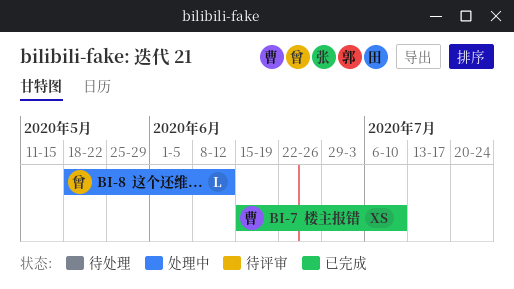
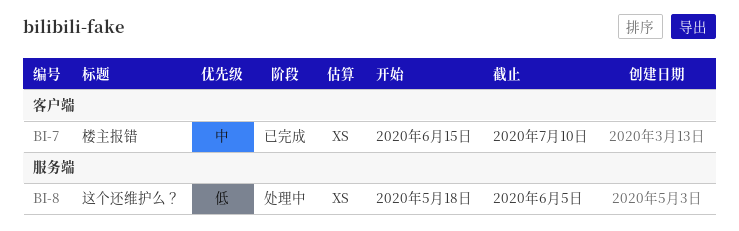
BI-8, estimate: L -> XS
BI-8, due: Jun 12 -> Jun 5

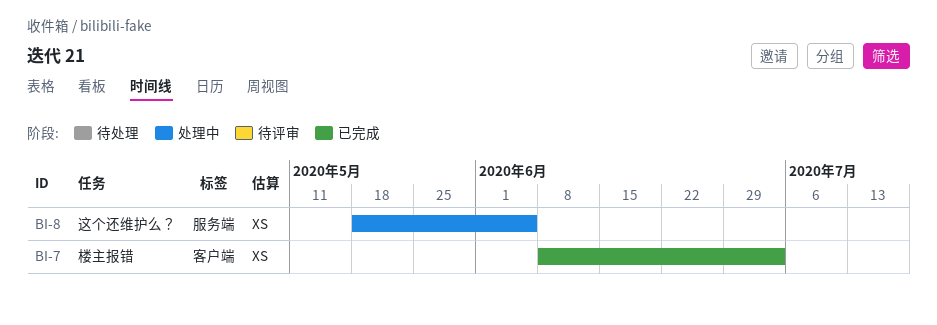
BI-7, start: Jun 15 -> Jun 8
BI-7, due: Jul 10 -> Jul 3

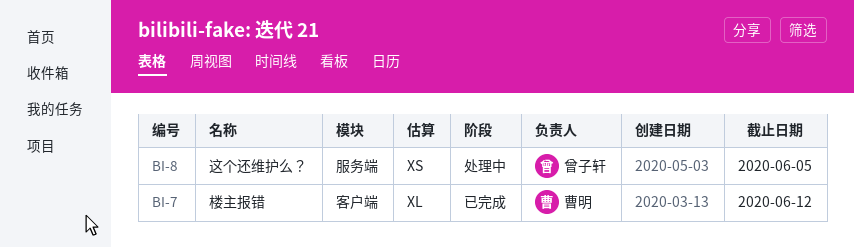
BI-7, estimate: XS -> XL
BI-7, due: Jul 3 -> Jun 12

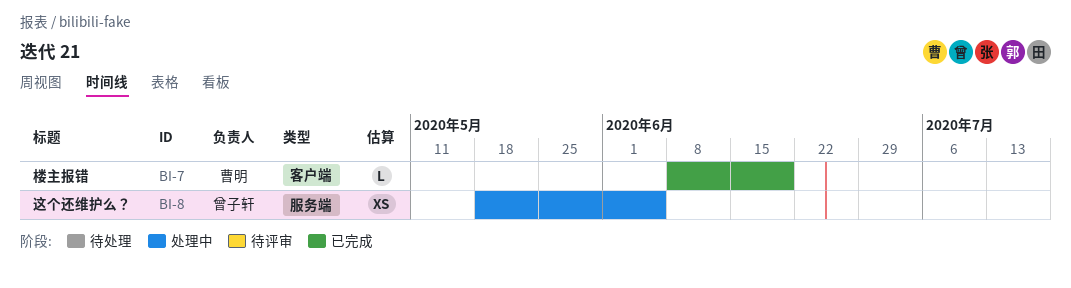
BI-7, estimate: XL -> L
BI-7, due: Jun 12 -> Jun 19

